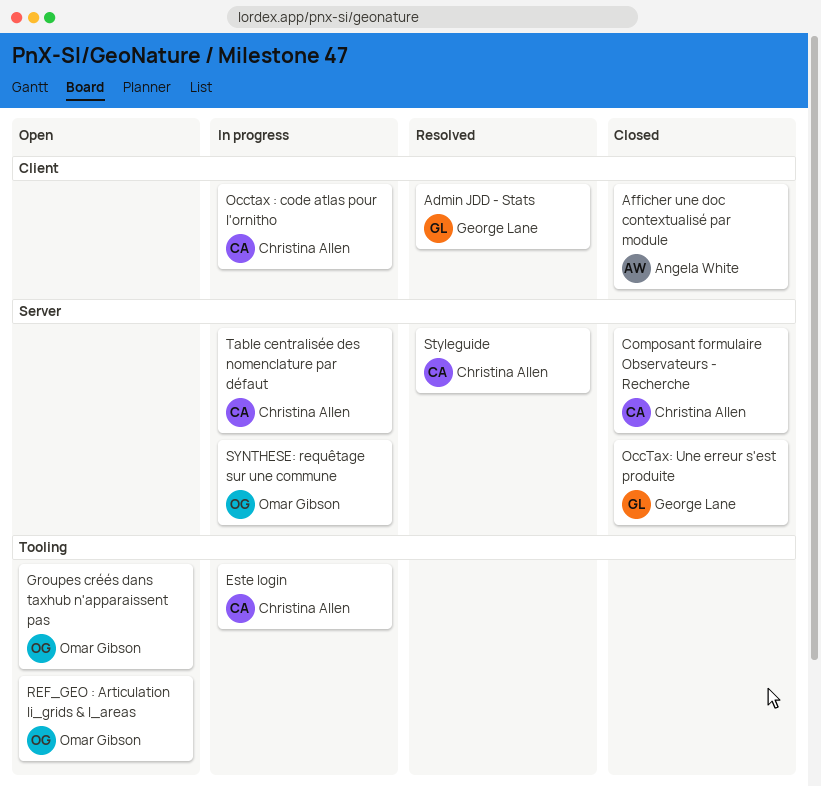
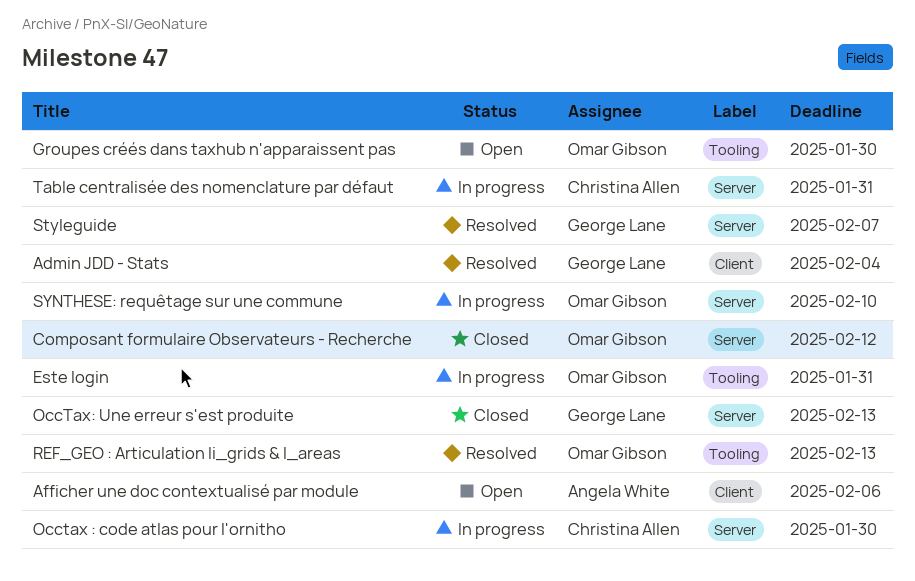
Afficher une doc contextualisé par module, status: Closed -> Open
Composant formulaire Observateurs - Recherche, owner: Christina Allen -> Omar Gibson
Este login, owner: Christina Allen -> Omar Gibson
Occtax : code atlas pour l'ornitho, label: Client -> Server
REF_GEO : Articulation li_grids & l_areas, status: Open -> Resolved
Styleguide, owner: Christina Allen -> George Lane

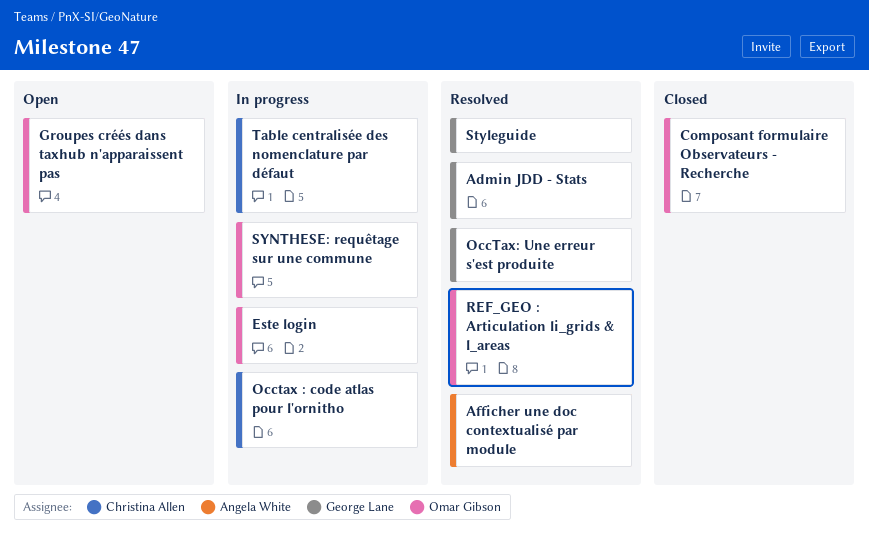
Afficher une doc contextualisé par module, status: Open -> Resolved
OccTax: Une erreur s'est produite, status: Closed -> Resolved

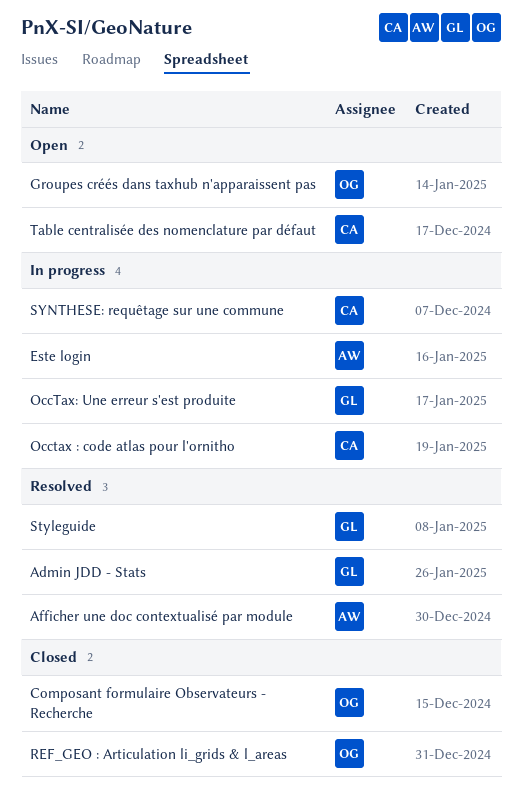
Este login, owner: Omar Gibson -> Angela White
OccTax: Une erreur s'est produite, status: Resolved -> In progress
REF_GEO : Articulation li_grids & l_areas, status: Resolved -> Closed
SYNTHESE: requêtage sur une commune, owner: Omar Gibson -> Christina Allen
Table centralisée des nomenclature par défaut, status: In progress -> Open

